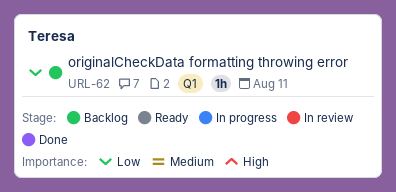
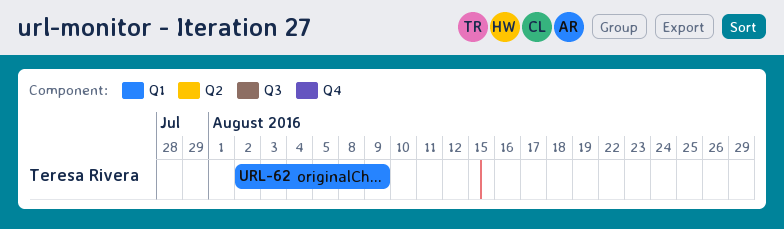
URL-62, due: Aug 11 -> Aug 9

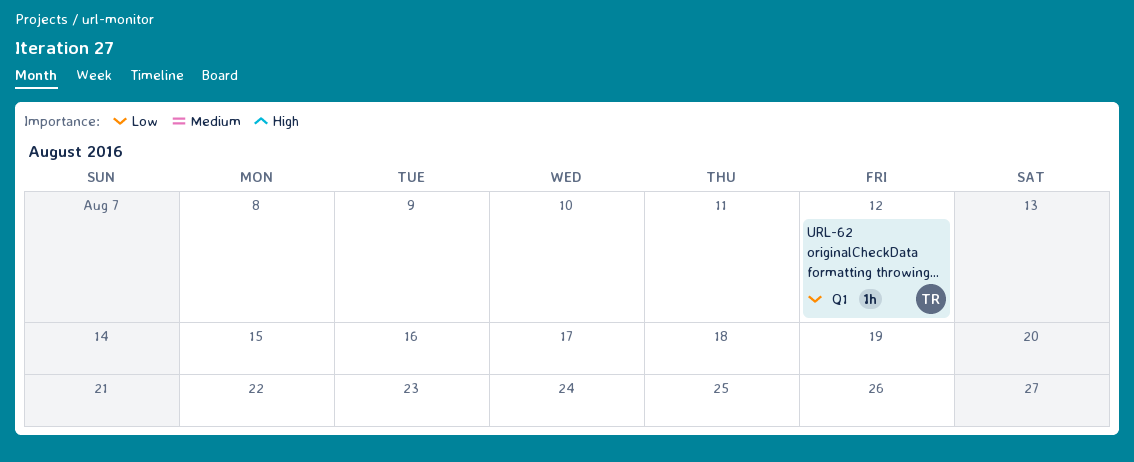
URL-62, due: Aug 9 -> Aug 12

